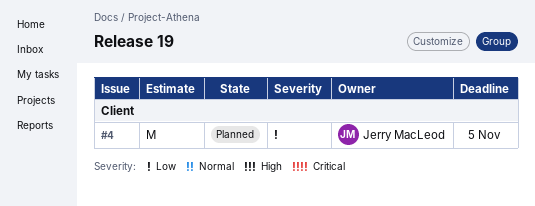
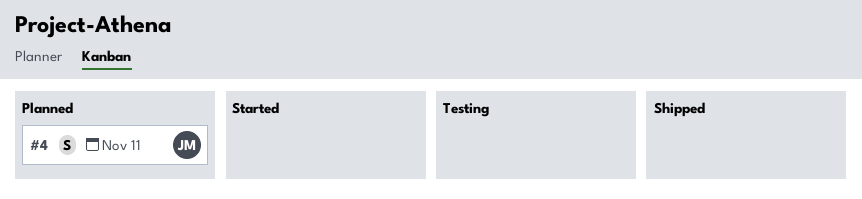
#4, estimate: M -> S
#4, due: Nov 5 -> Nov 11

